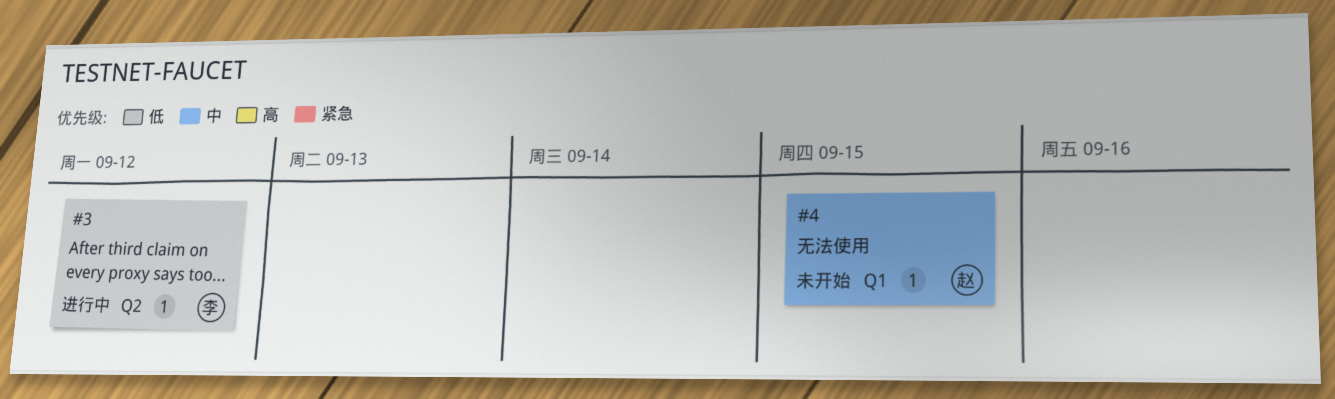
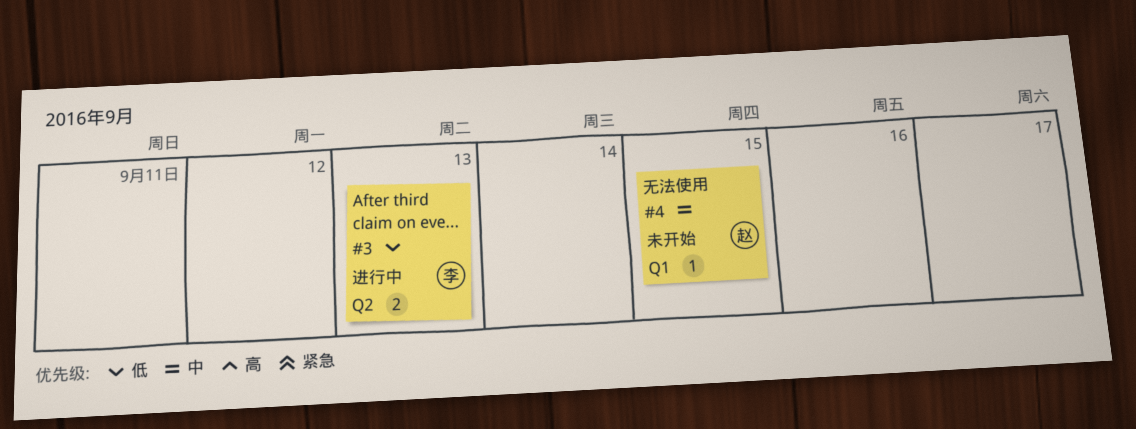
#3, estimate: 1 -> 2
#3, due: Sep 12 -> Sep 13

